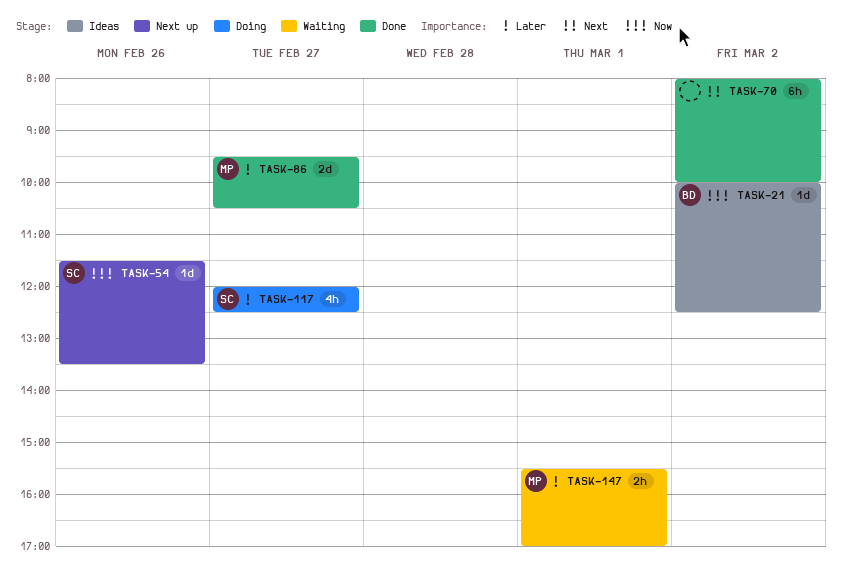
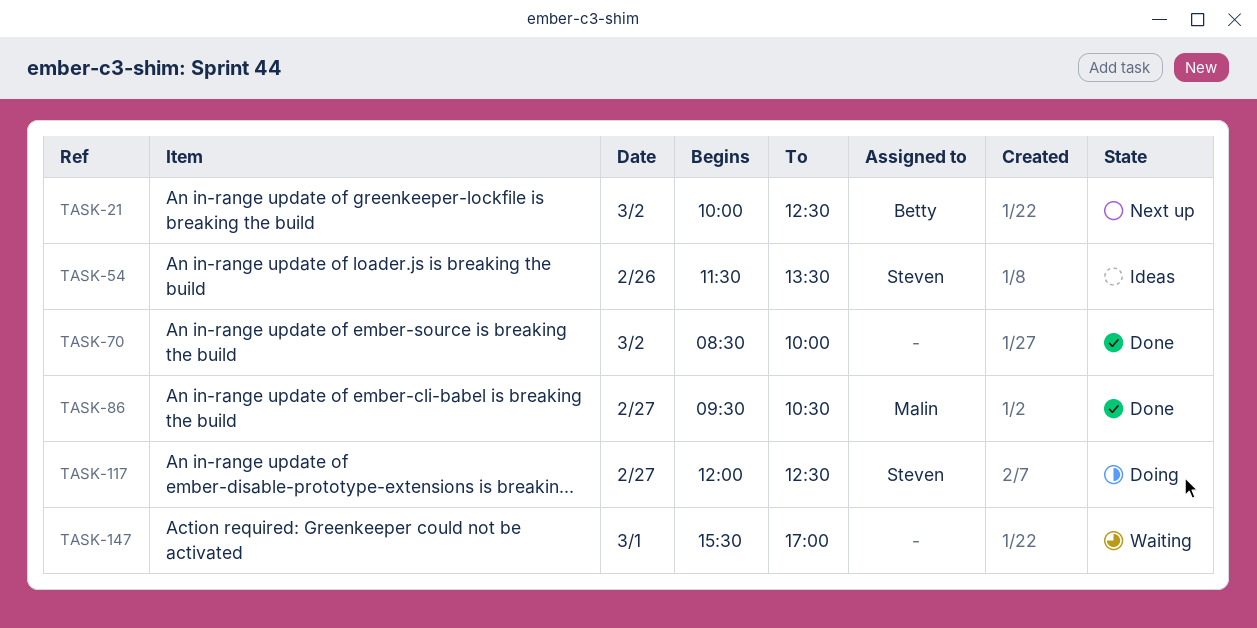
TASK-21, status: Ideas -> Next up
TASK-54, status: Next up -> Ideas
TASK-70, begins: 08:00 -> 08:30
TASK-147, owner: Malin -> none

